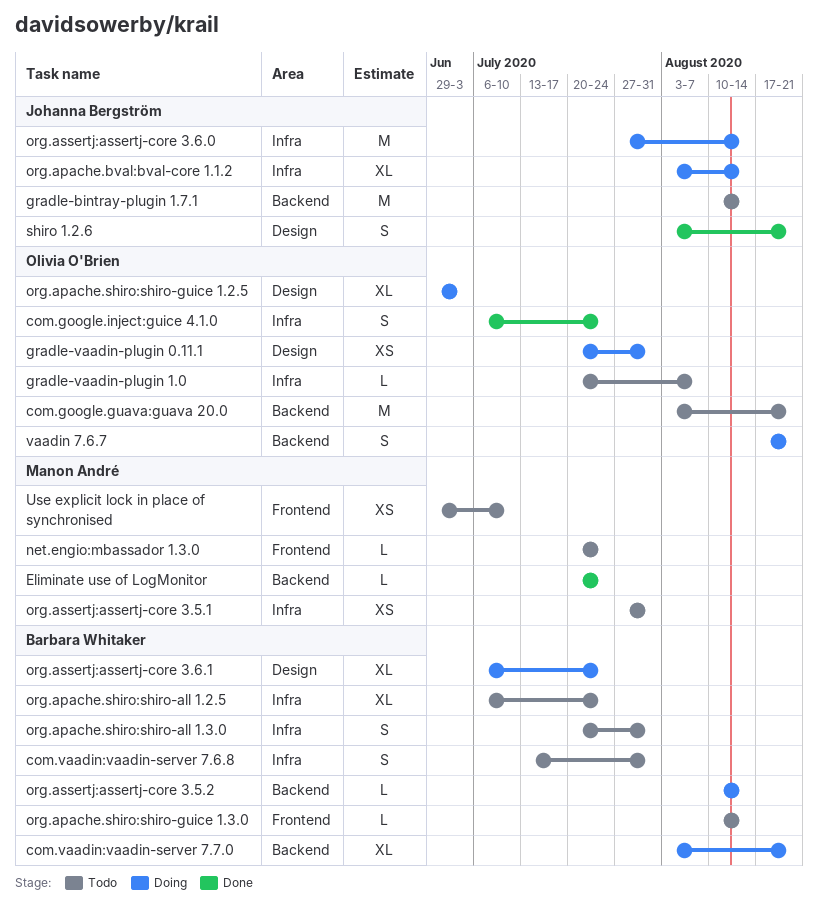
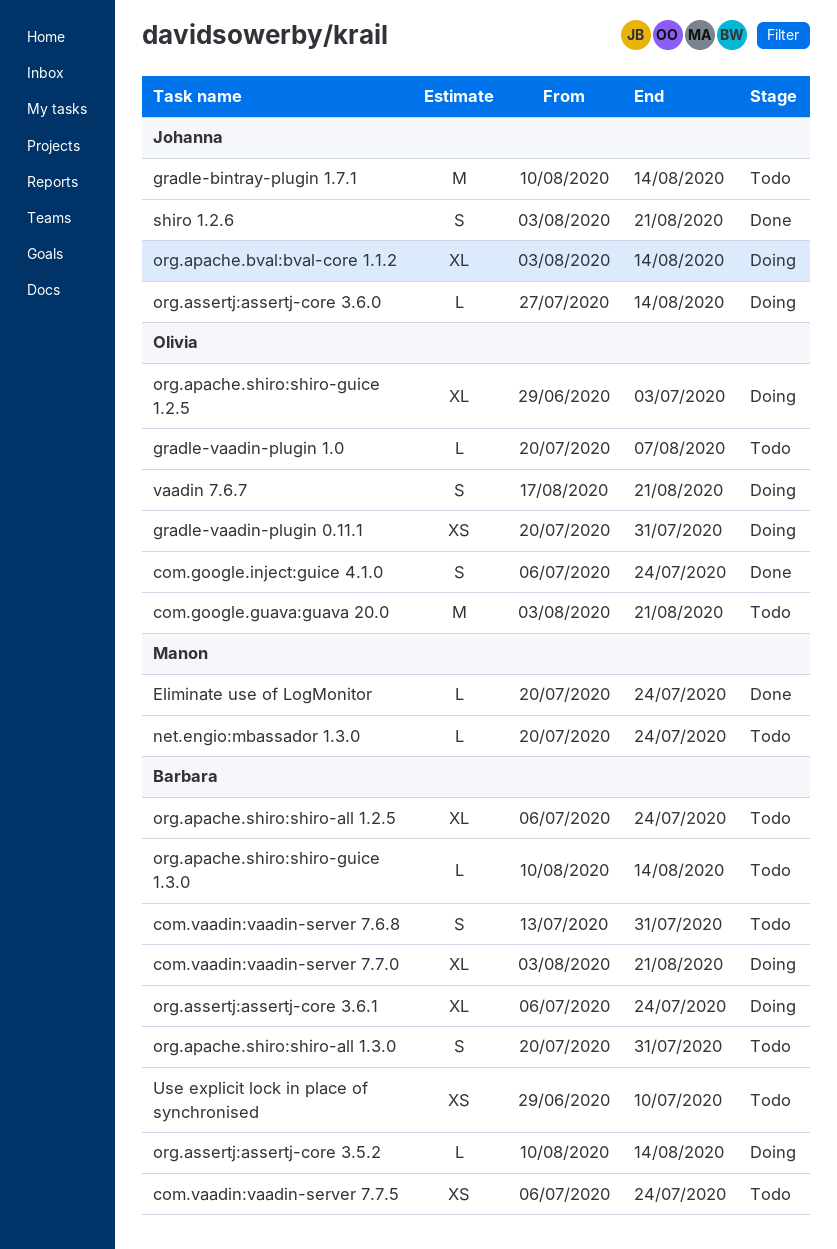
com.vaadin:vaadin-server 7.7.5: none -> present
org.assertj:assertj-core 3.5.1: present -> none
org.assertj:assertj-core 3.6.0, estimate: M -> L
Use explicit lock in place of synchronised, owner: Manon André -> Barbara Whitaker

